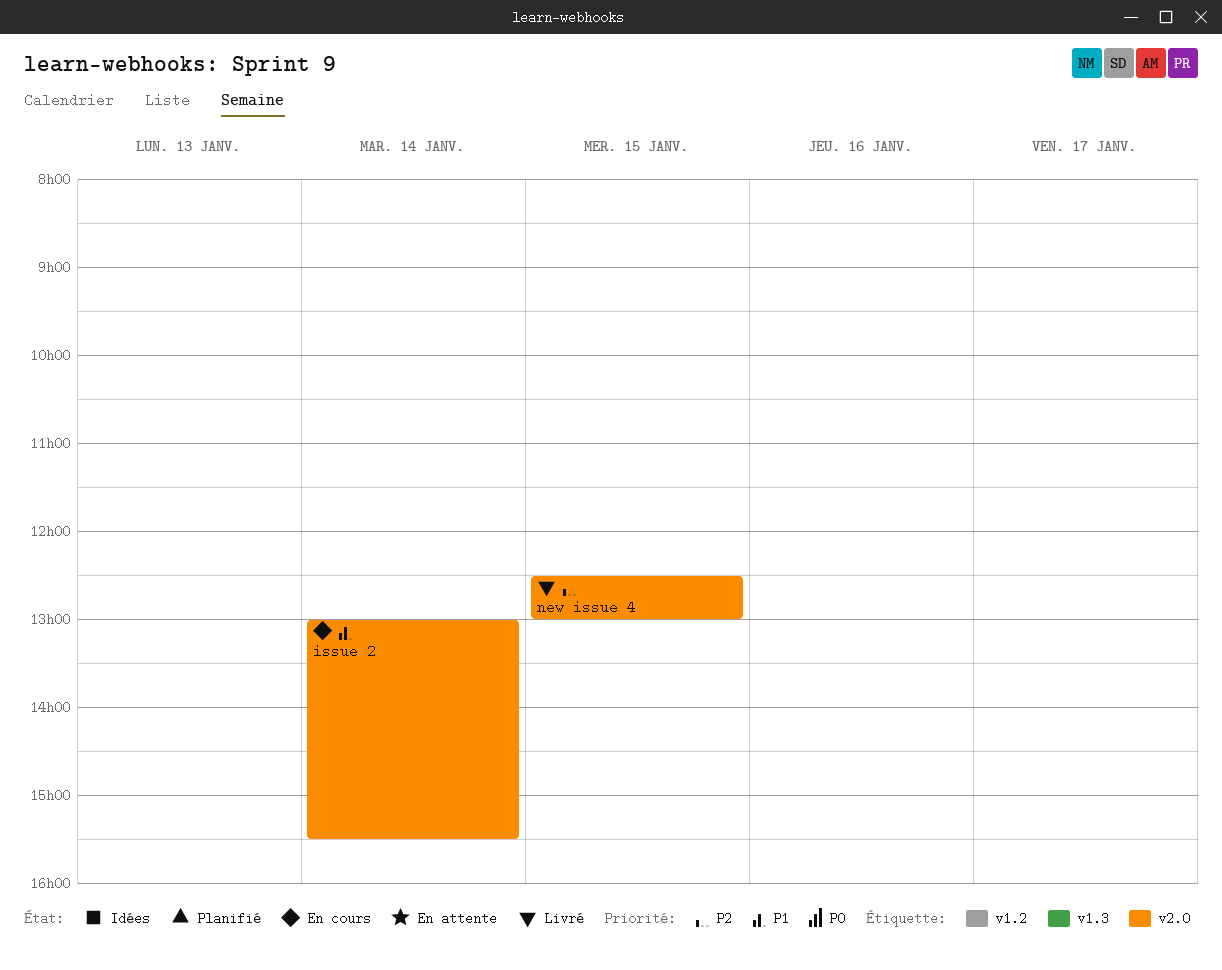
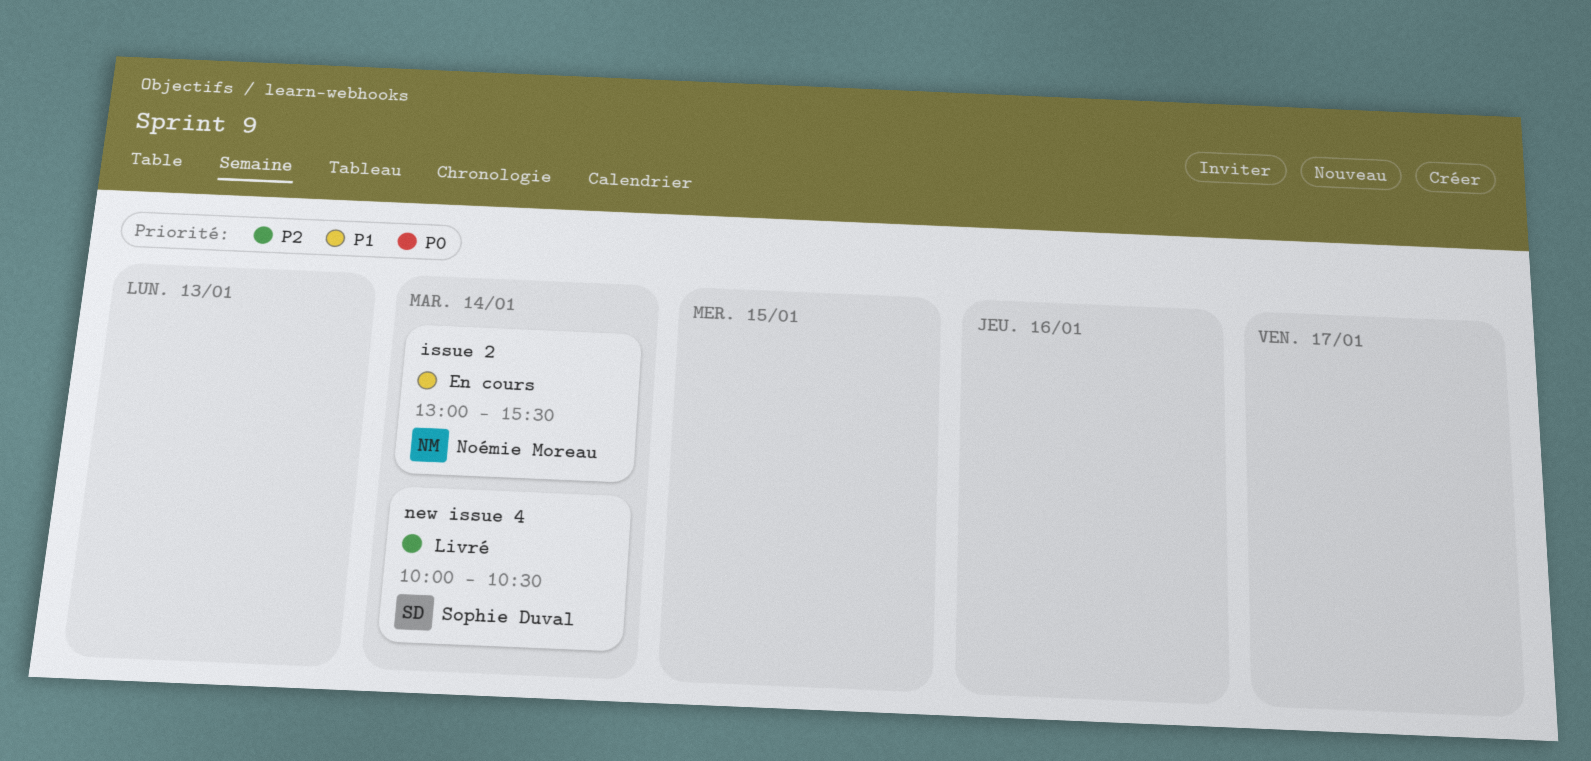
new issue 4, day: Jan 15 -> Jan 14
new issue 4, begins: 12:30 -> 10:00
new issue 4, ends: 13:00 -> 10:30

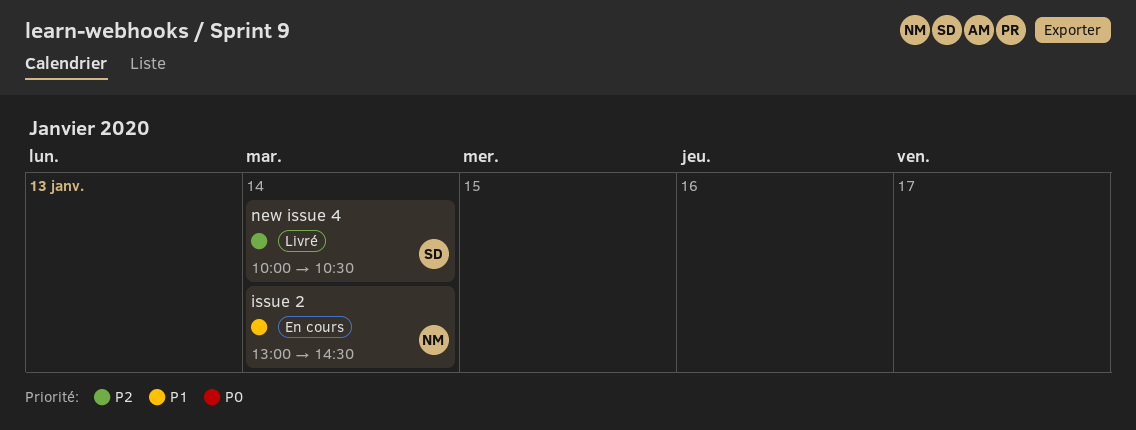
issue 2, ends: 15:30 -> 14:30

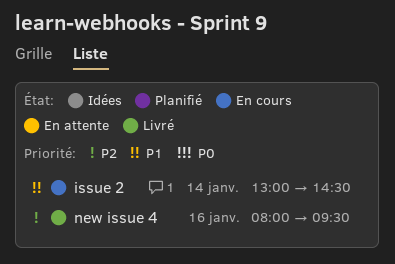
new issue 4, day: Jan 14 -> Jan 16
new issue 4, begins: 10:00 -> 08:00
new issue 4, ends: 10:30 -> 09:30

